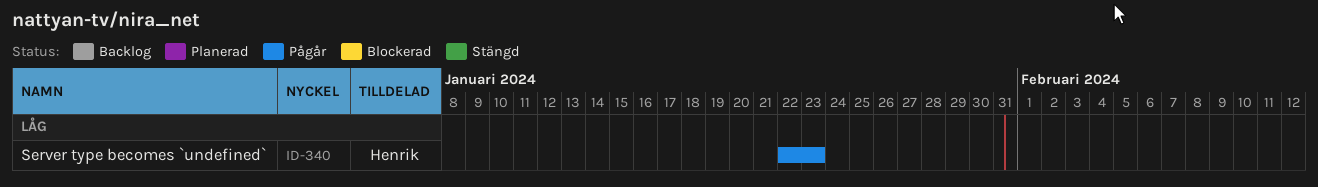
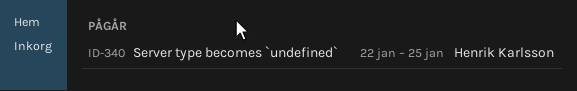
ID-340, due: Jan 23 -> Jan 25

